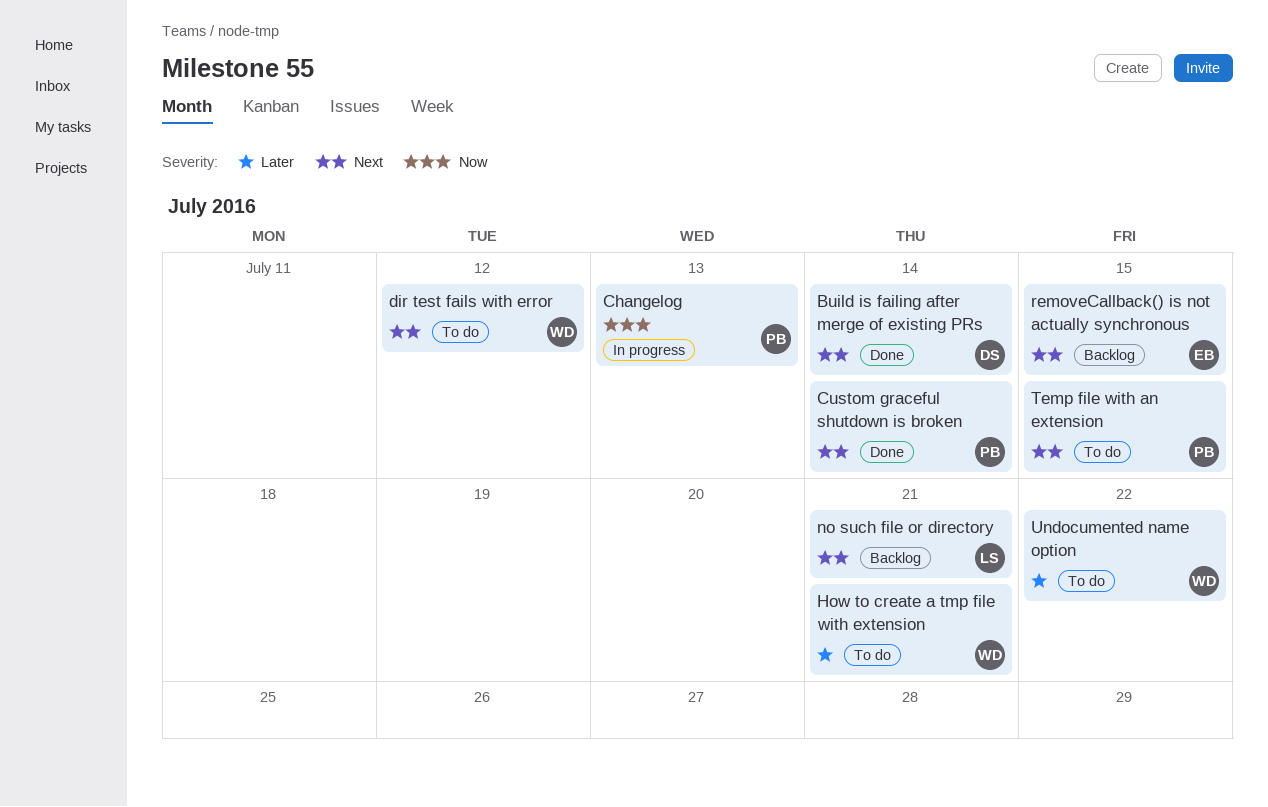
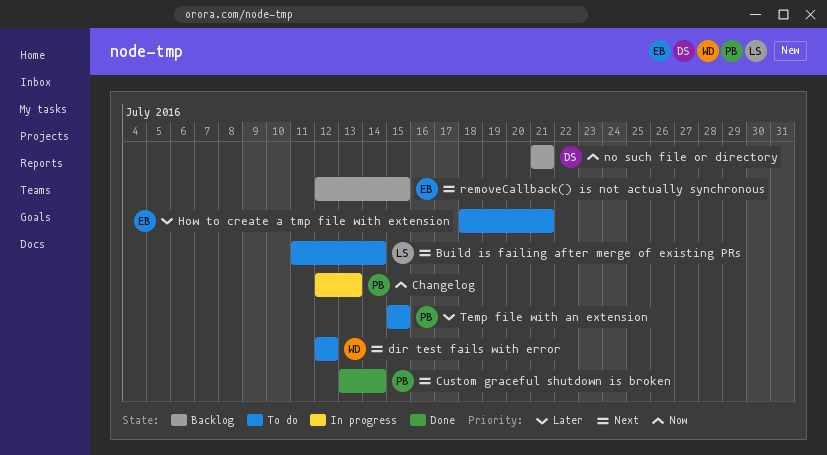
Build is failing after merge of existing PRs, status: Done -> To do
Build is failing after merge of existing PRs, owner: DS -> LS
How to create a tmp file with extension, owner: WD -> EB
no such file or directory, owner: LS -> DS
no such file or directory, priority: Next -> Now
Temp file with an extension, priority: Next -> Later
Undocumented name option: present -> none

